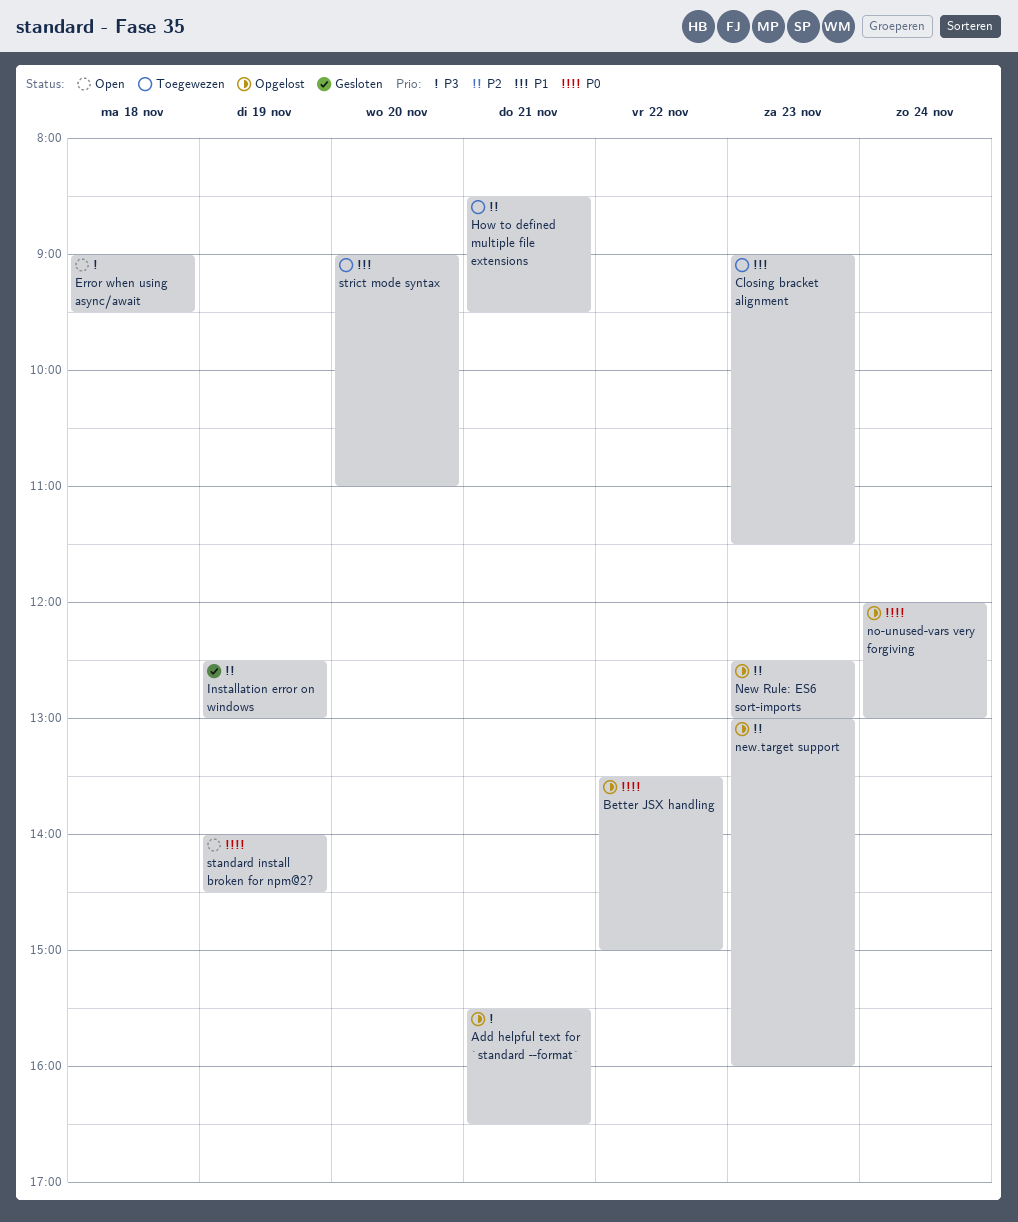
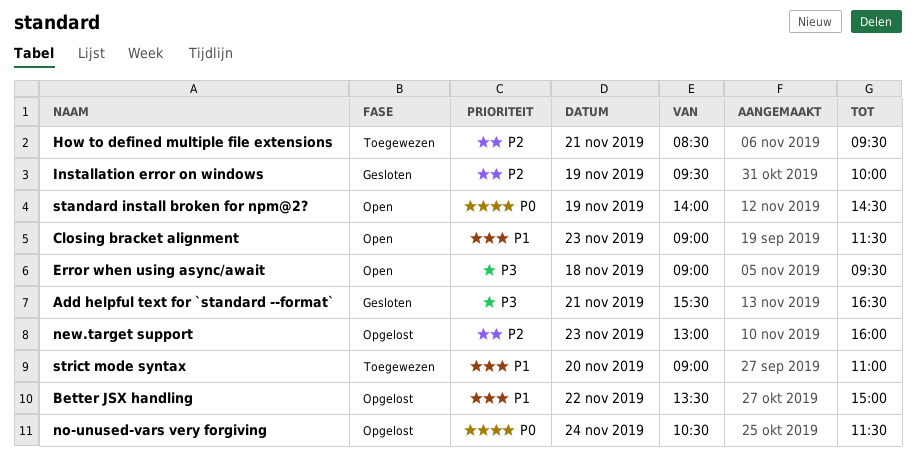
Add helpful text for `standard --format`, status: Opgelost -> Gesloten
Better JSX handling, priority: P0 -> P1
Closing bracket alignment, status: Toegewezen -> Open
Installation error on windows, begins: 12:30 -> 09:30
Installation error on windows, ends: 13:00 -> 10:00
New Rule: ES6 sort-imports: present -> none
no-unused-vars very forgiving, begins: 12:00 -> 10:30
no-unused-vars very forgiving, ends: 13:00 -> 11:30

